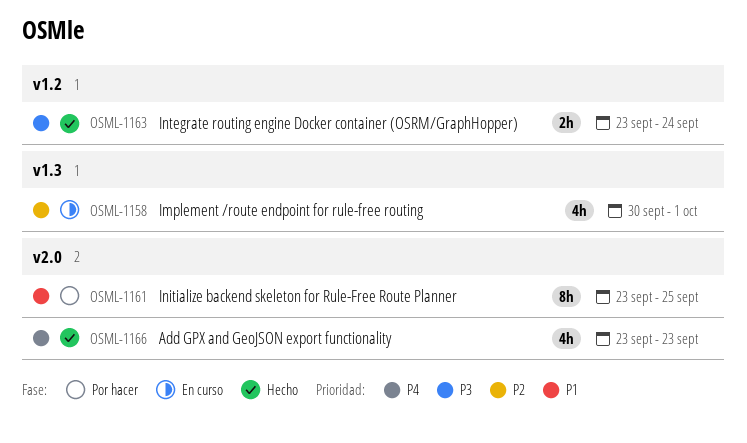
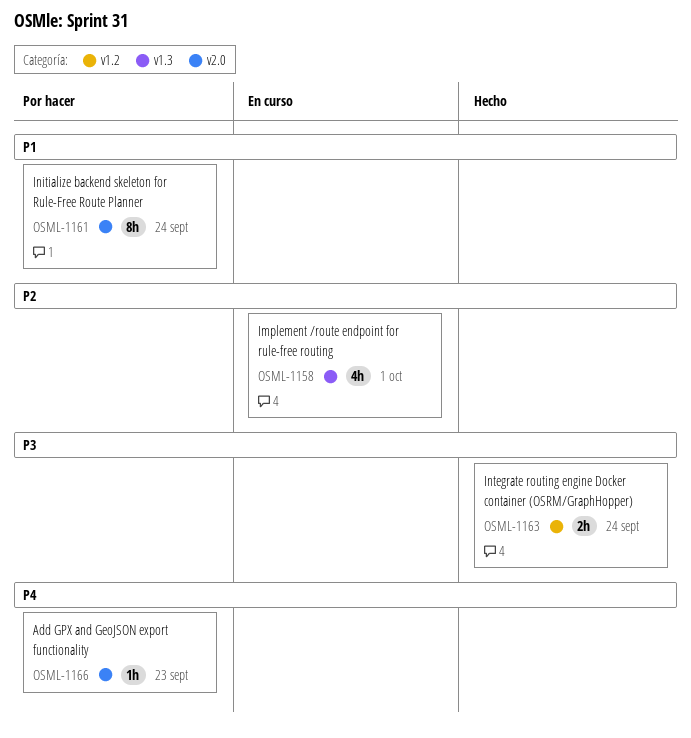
OSML-1161, due: Sep 25 -> Sep 24
OSML-1166, status: Hecho -> Por hacer
OSML-1166, estimate: 4h -> 1h

